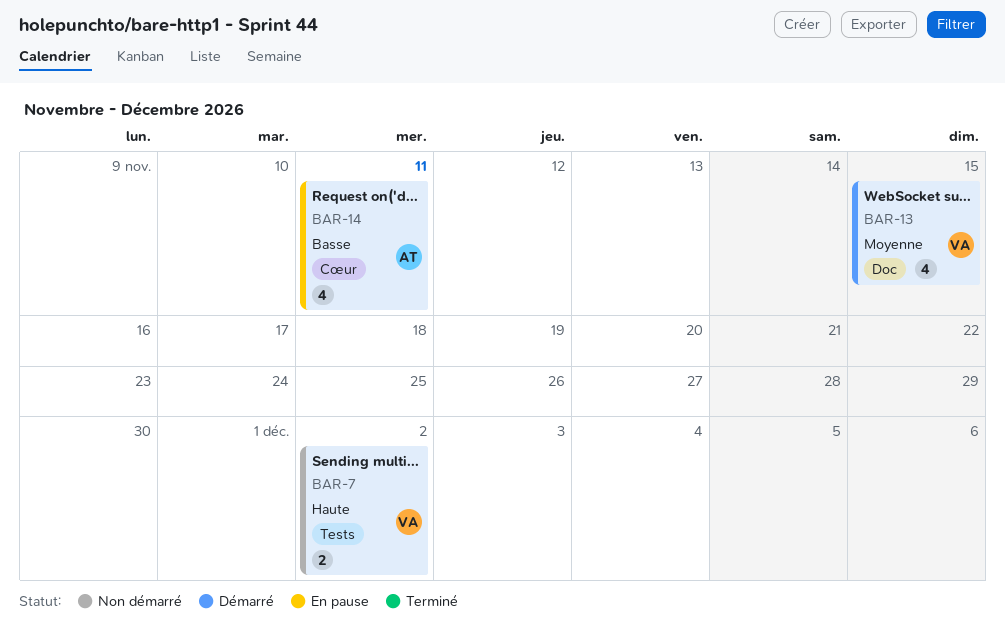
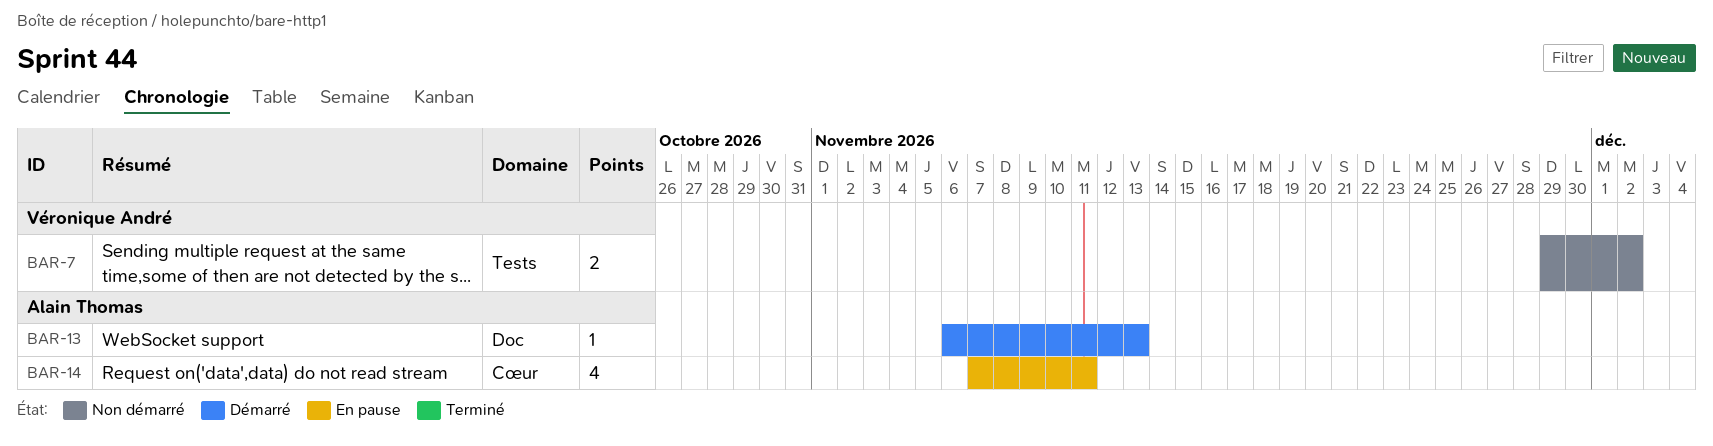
BAR-13, owner: Véronique André -> Alain Thomas
BAR-13, estimate: 4 -> 1
BAR-13, due: Nov 15 -> Nov 13

